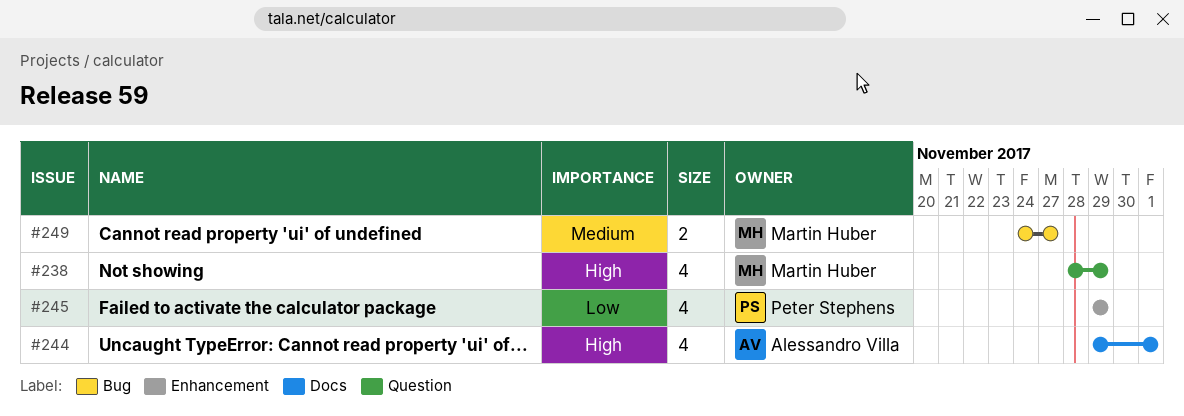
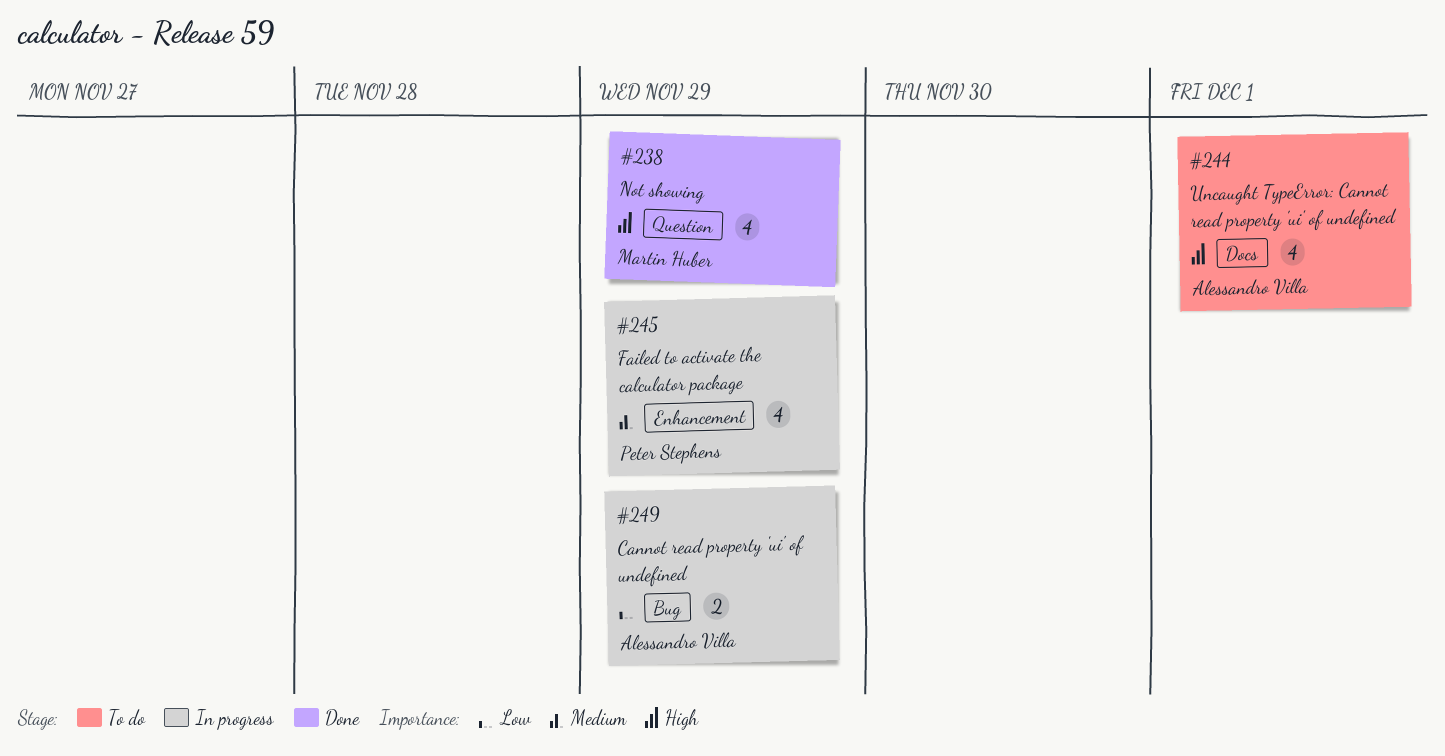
#245, priority: Low -> Medium
#249, owner: Martin Huber -> Alessandro Villa
#249, priority: Medium -> Low
#249, due: Nov 27 -> Nov 29

